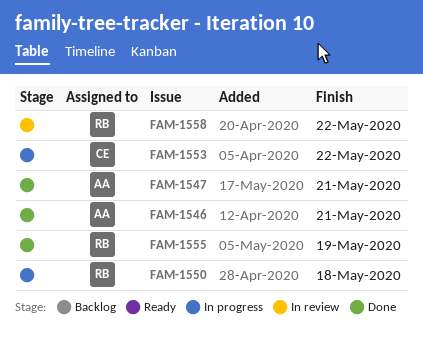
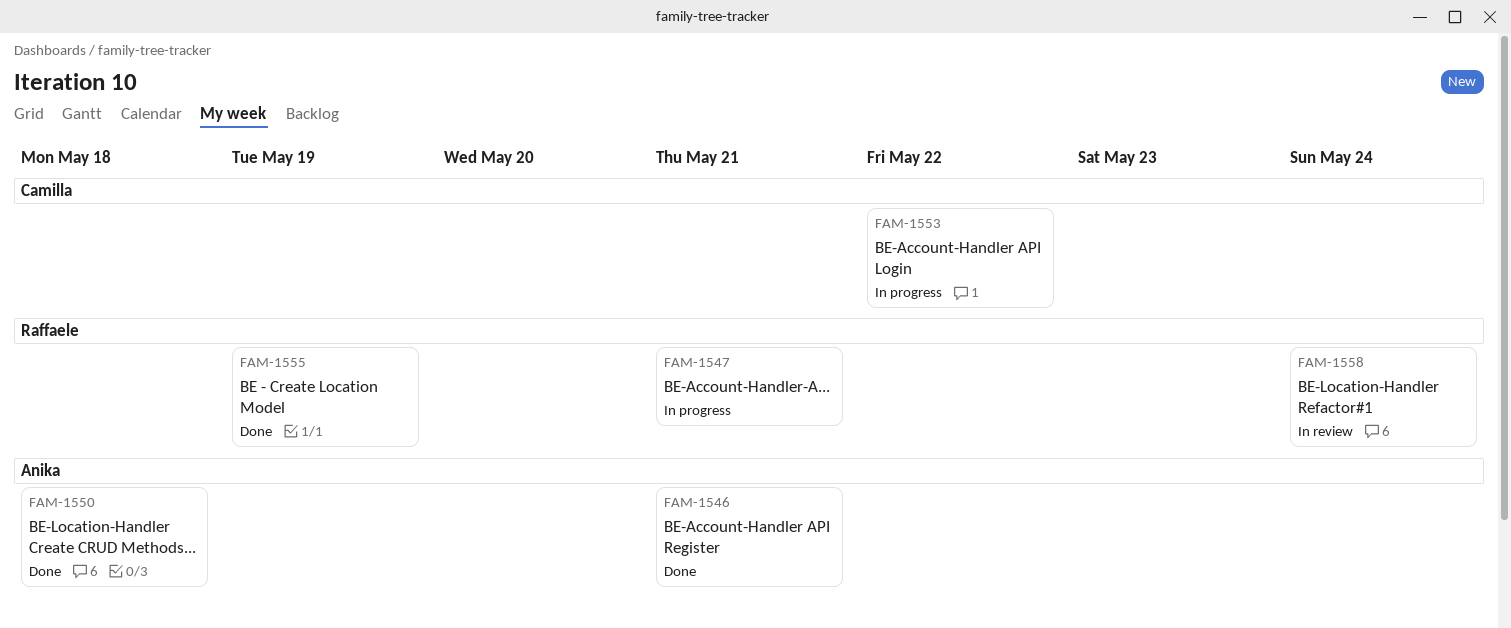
FAM-1547, status: Done -> In progress
FAM-1547, owner: Anika -> Raffaele
FAM-1550, status: In progress -> Done
FAM-1550, owner: Raffaele -> Anika
FAM-1558, due: May 22 -> May 24

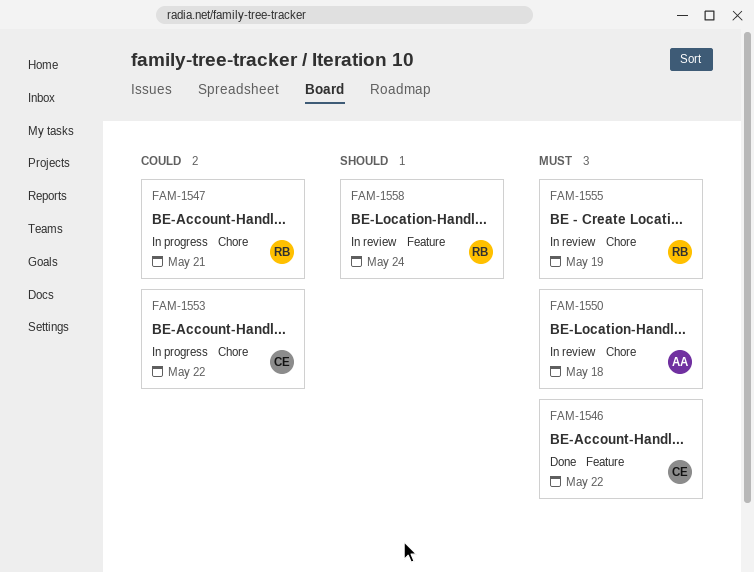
FAM-1546, owner: Anika -> Camilla
FAM-1546, due: May 21 -> May 22
FAM-1550, status: Done -> In review
FAM-1555, status: Done -> In review

